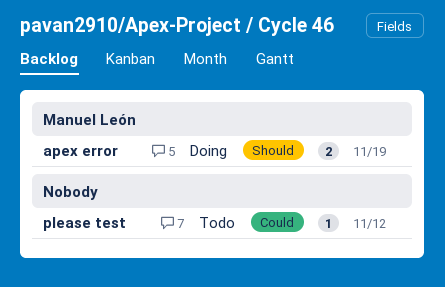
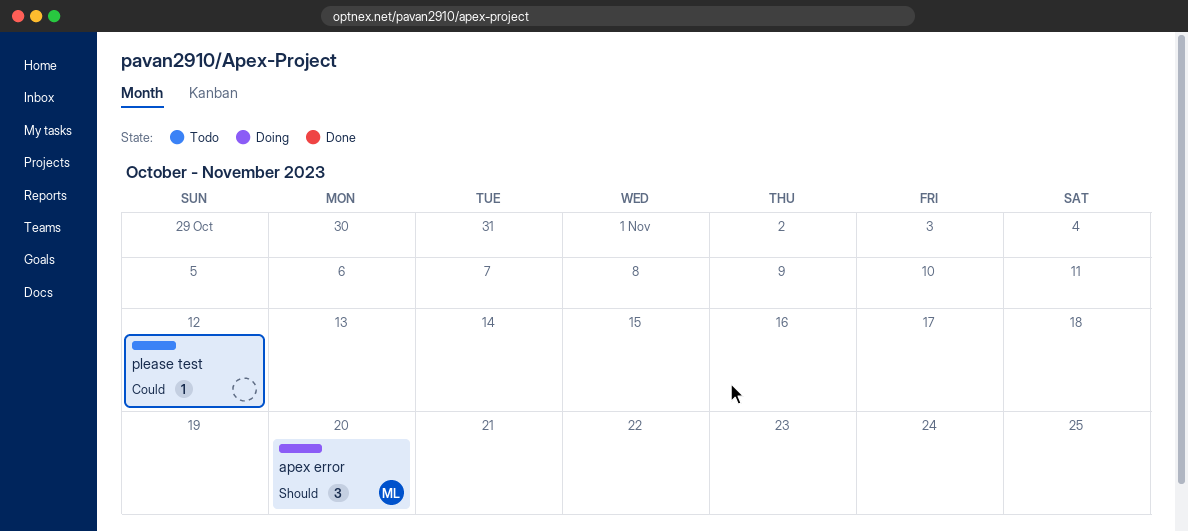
apex error, estimate: 2 -> 3
apex error, due: Nov 19 -> Nov 20

